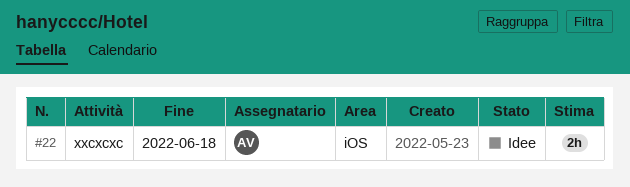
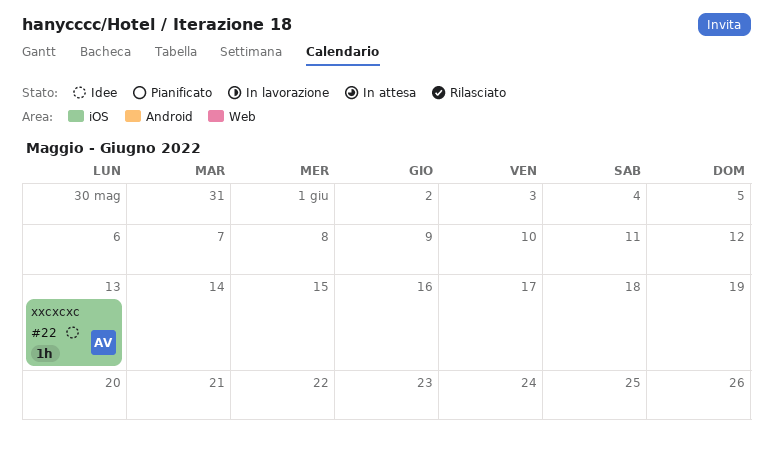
#22, estimate: 2h -> 1h
#22, due: Jun 18 -> Jun 13

